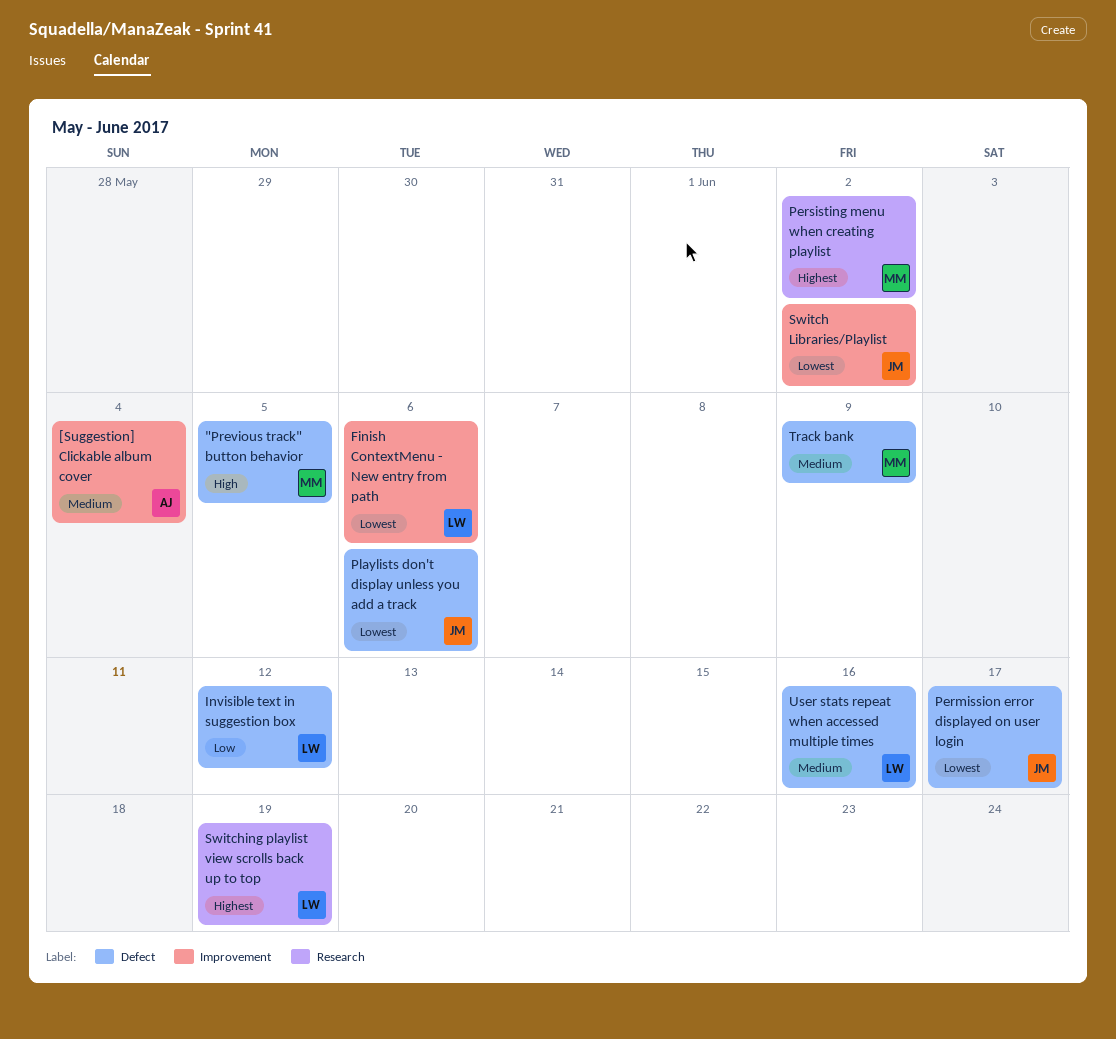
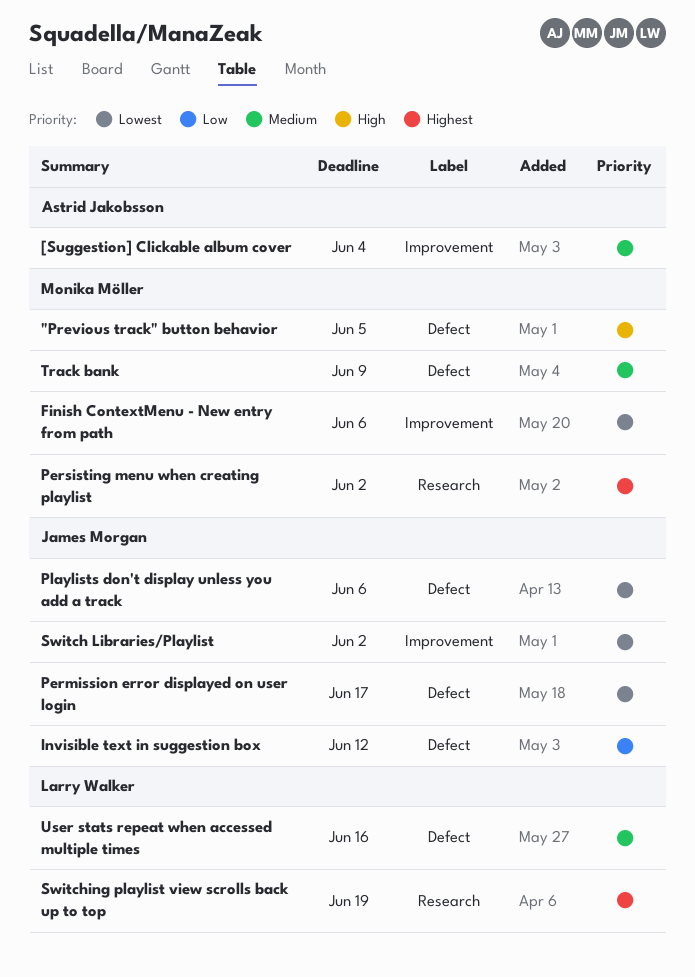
Finish ContextMenu - New entry from path, owner: Larry Walker -> Monika Möller
Invisible text in suggestion box, owner: Larry Walker -> James Morgan

